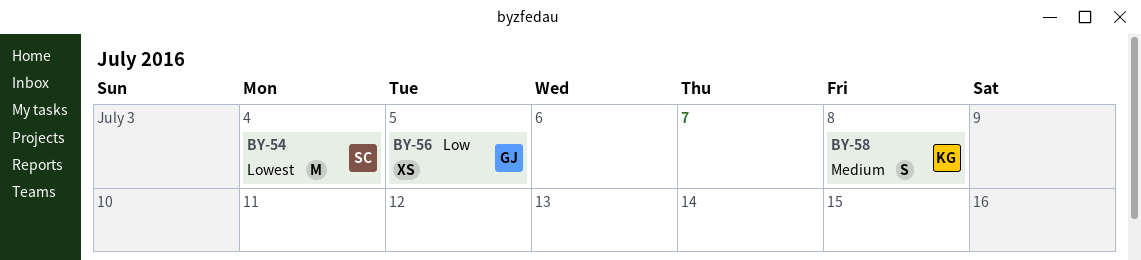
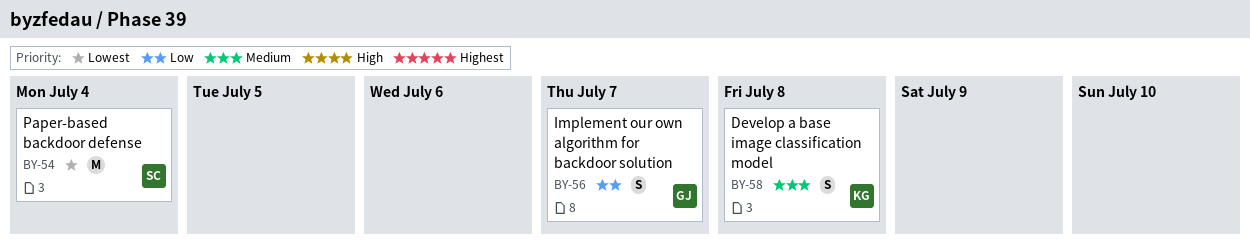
BY-56, estimate: XS -> S
BY-56, due: Jul 5 -> Jul 7

